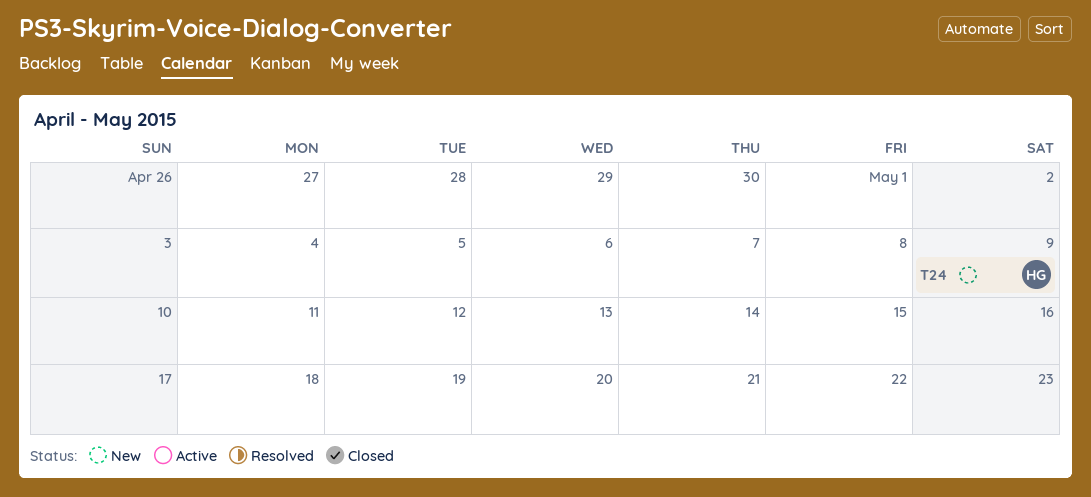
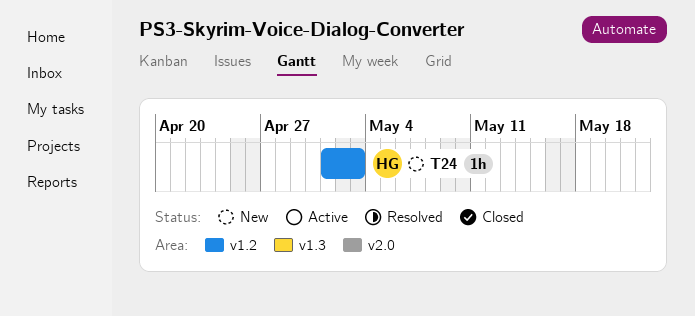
T24, due: May 9 -> May 3

